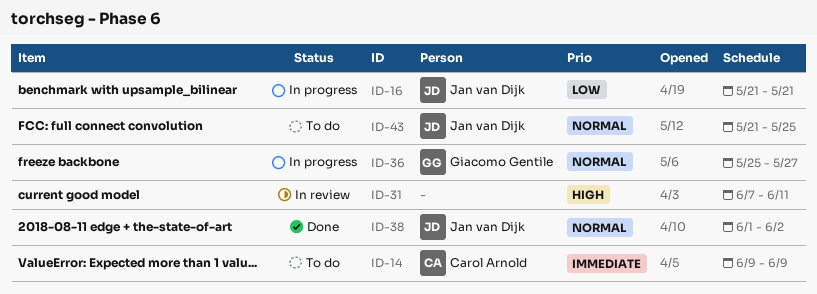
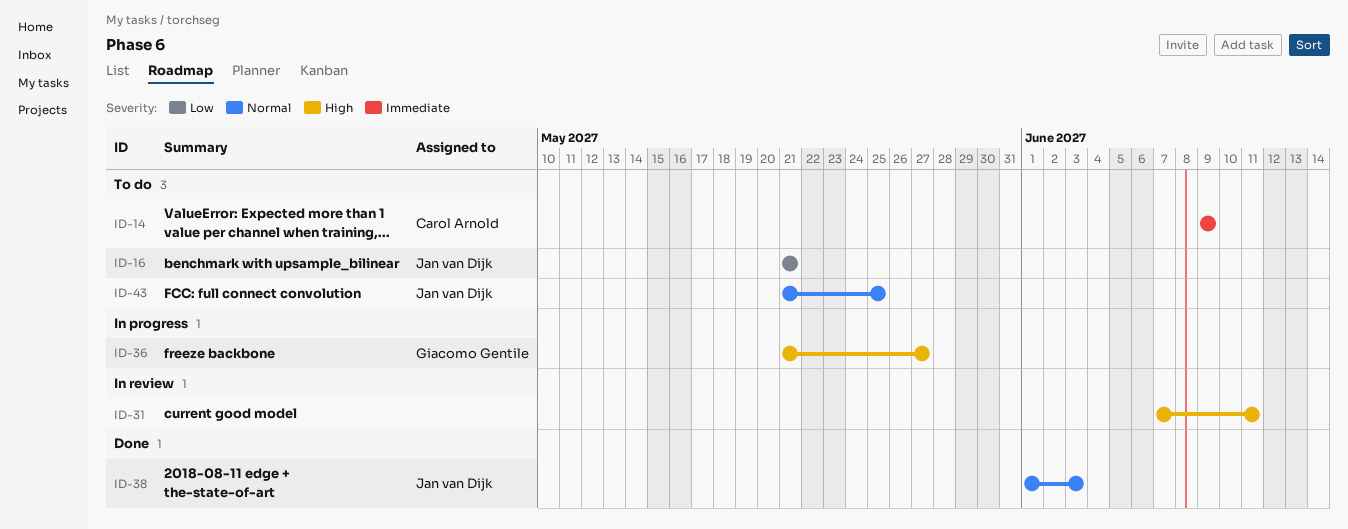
ID-16, status: In progress -> To do
ID-36, priority: Normal -> High
ID-36, start: May 25 -> May 21
ID-38, due: Jun 2 -> Jun 3

